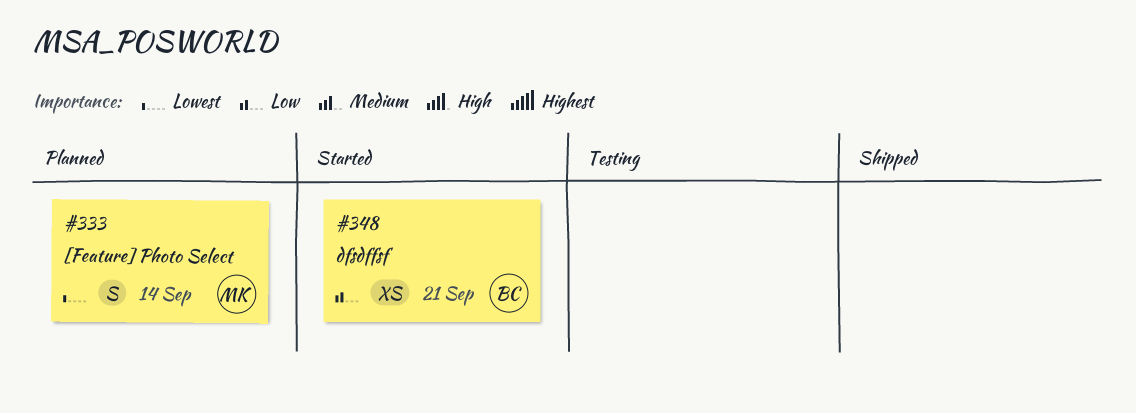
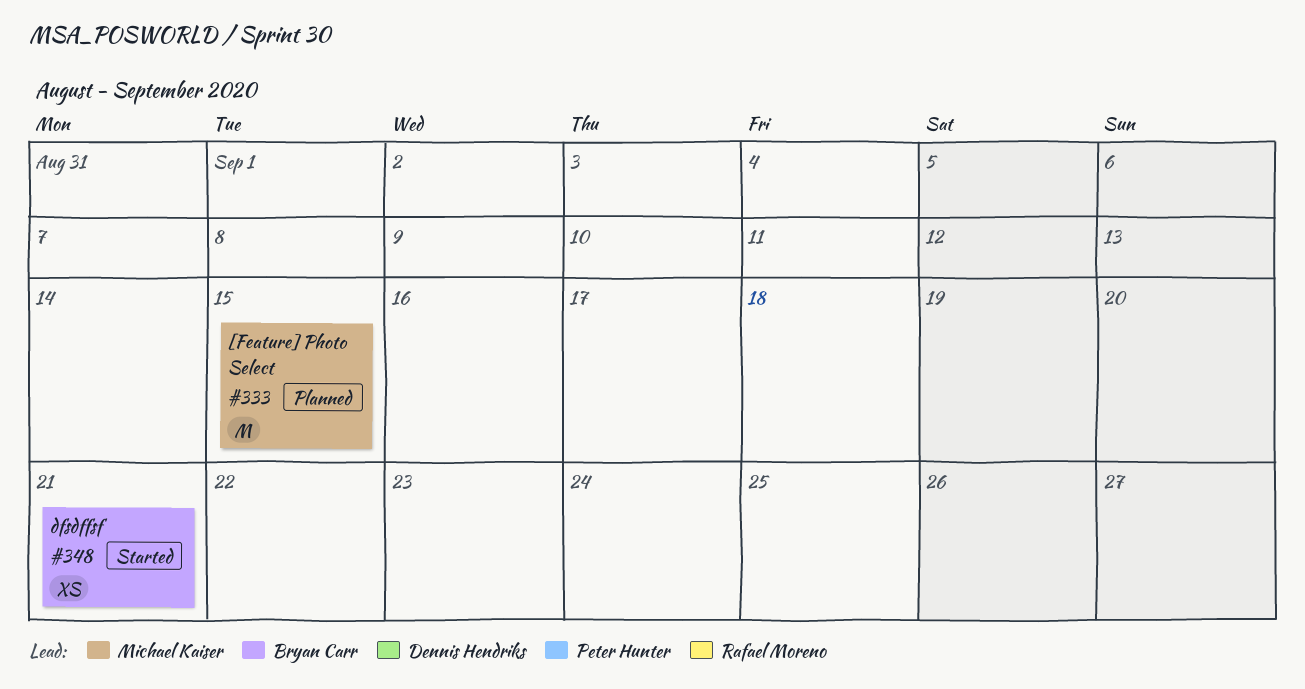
#333, estimate: S -> M
#333, due: Sep 14 -> Sep 15

